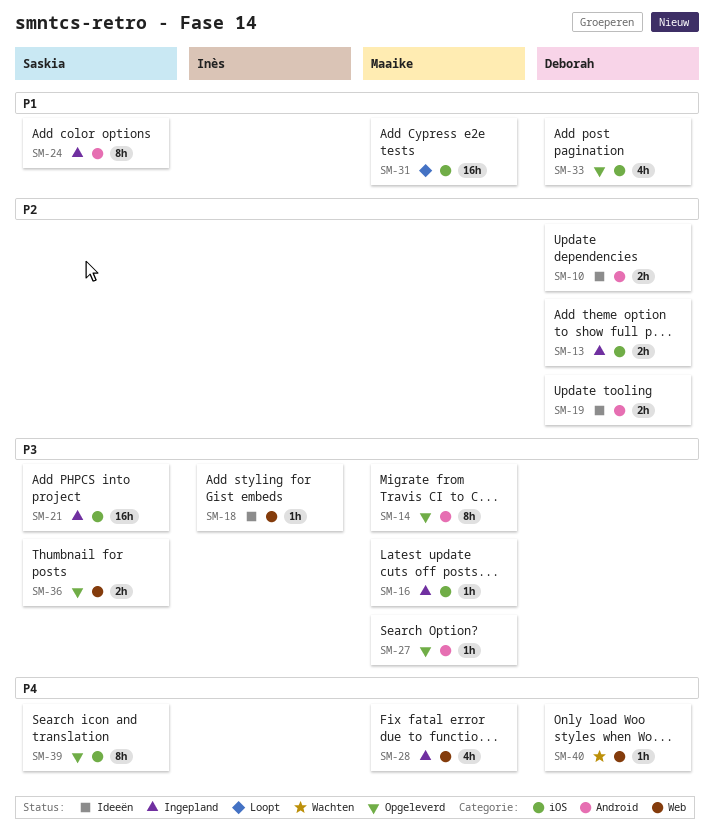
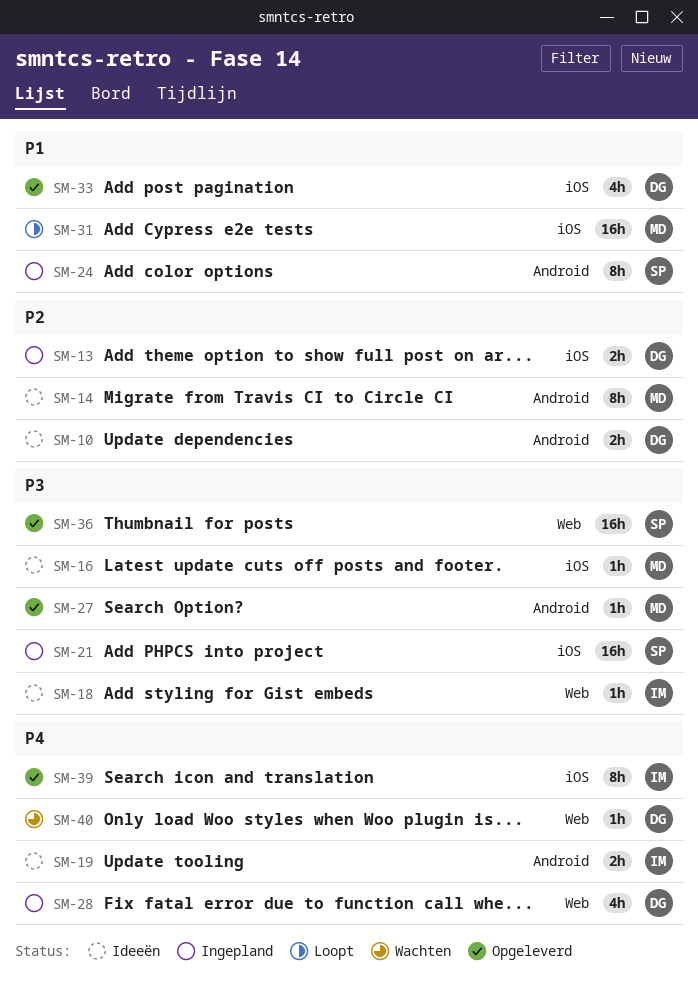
SM-14, status: Opgeleverd -> Ideeën
SM-14, priority: P3 -> P2
SM-16, status: Ingepland -> Ideeën
SM-19, owner: Deborah -> Inès
SM-19, priority: P2 -> P4
SM-28, owner: Maaike -> Deborah
SM-36, estimate: 2h -> 16h
SM-39, owner: Saskia -> Inès

